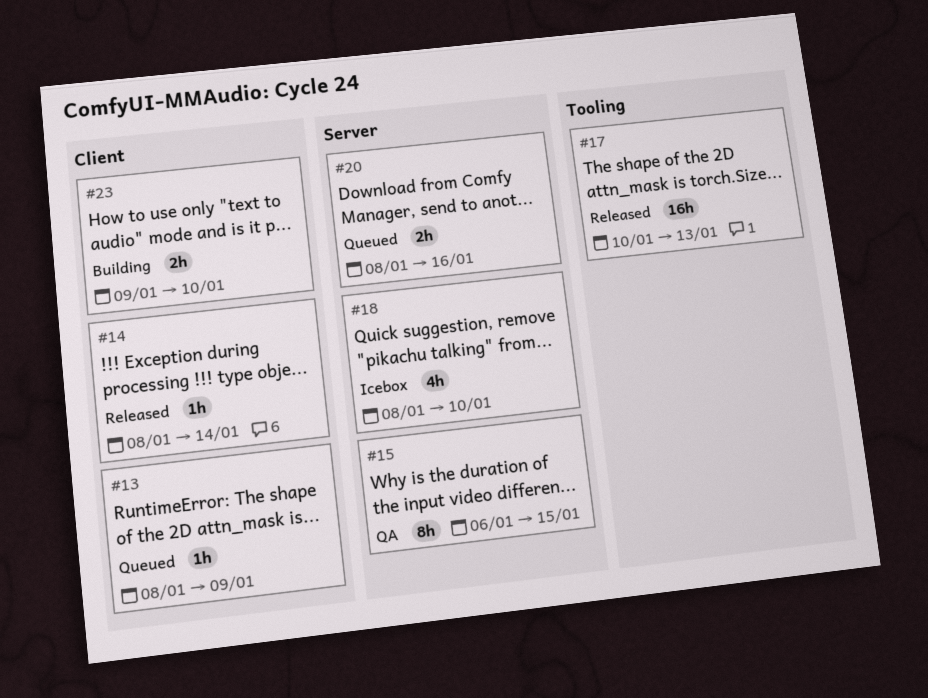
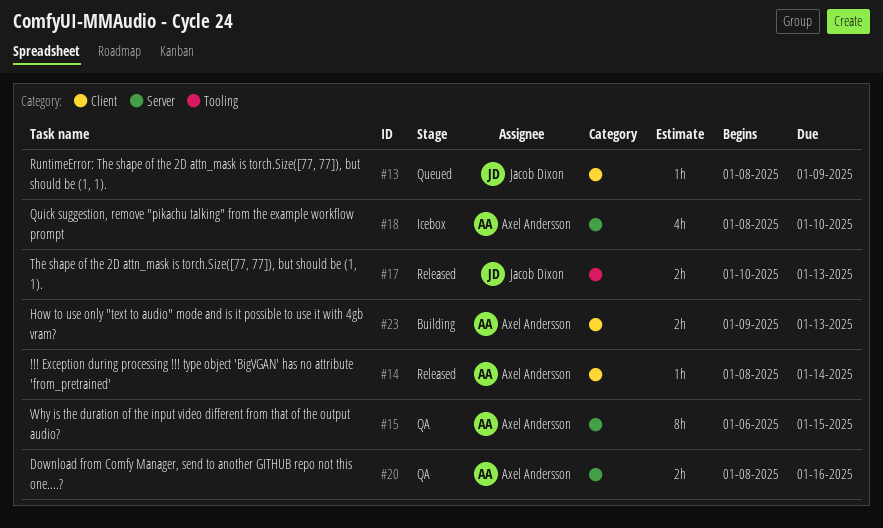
#17, estimate: 16h -> 2h
#20, status: Queued -> QA
#23, due: Jan 10 -> Jan 13

